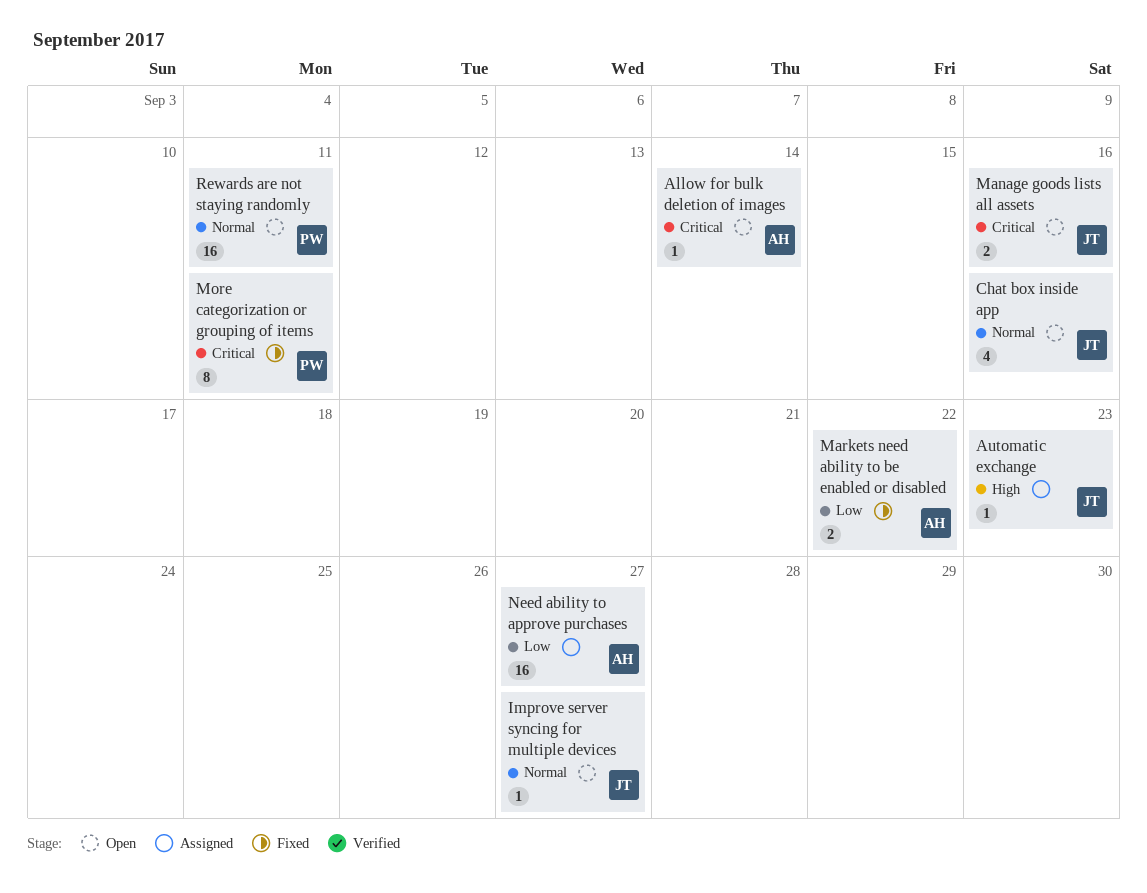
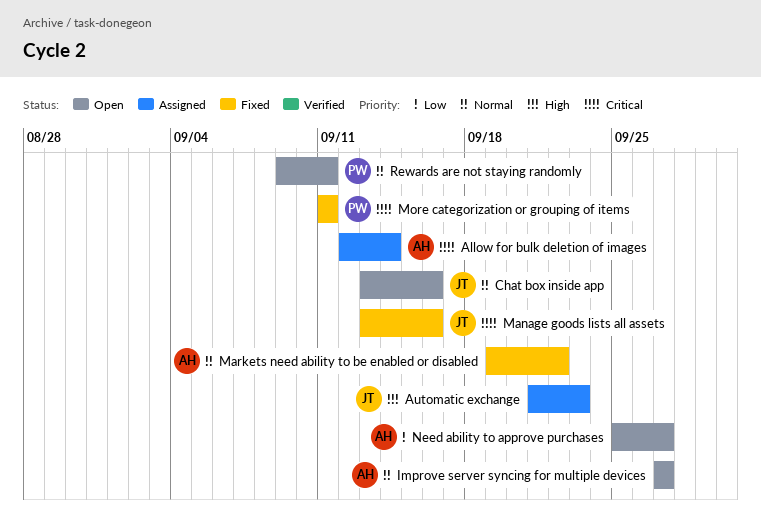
Allow for bulk deletion of images, status: Open -> Assigned
Improve server syncing for multiple devices, owner: JT -> AH
Manage goods lists all assets, status: Open -> Fixed
Markets need ability to be enabled or disabled, priority: Low -> Normal
Need ability to approve purchases, status: Assigned -> Open

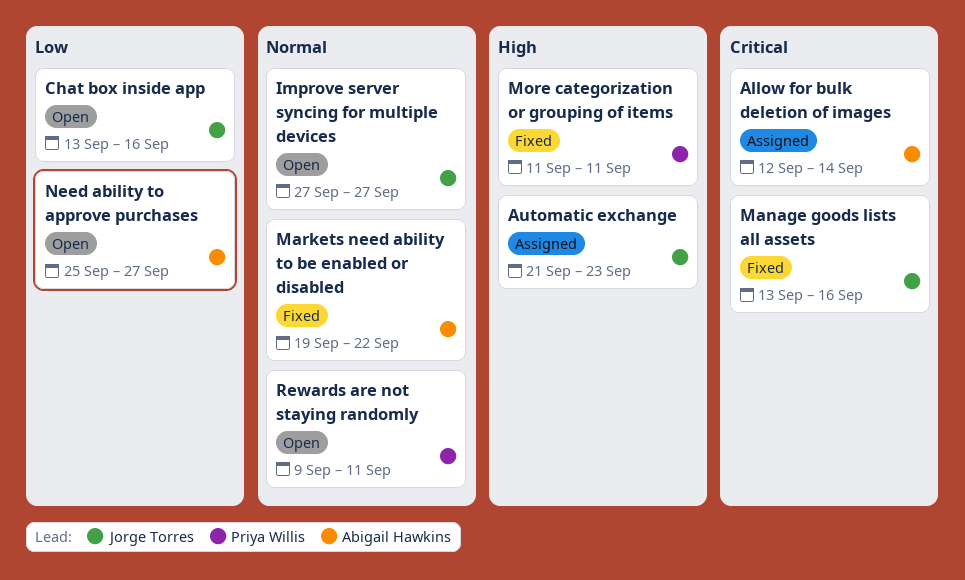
Chat box inside app, priority: Normal -> Low
Improve server syncing for multiple devices, owner: Abigail Hawkins -> Jorge Torres
More categorization or grouping of items, priority: Critical -> High

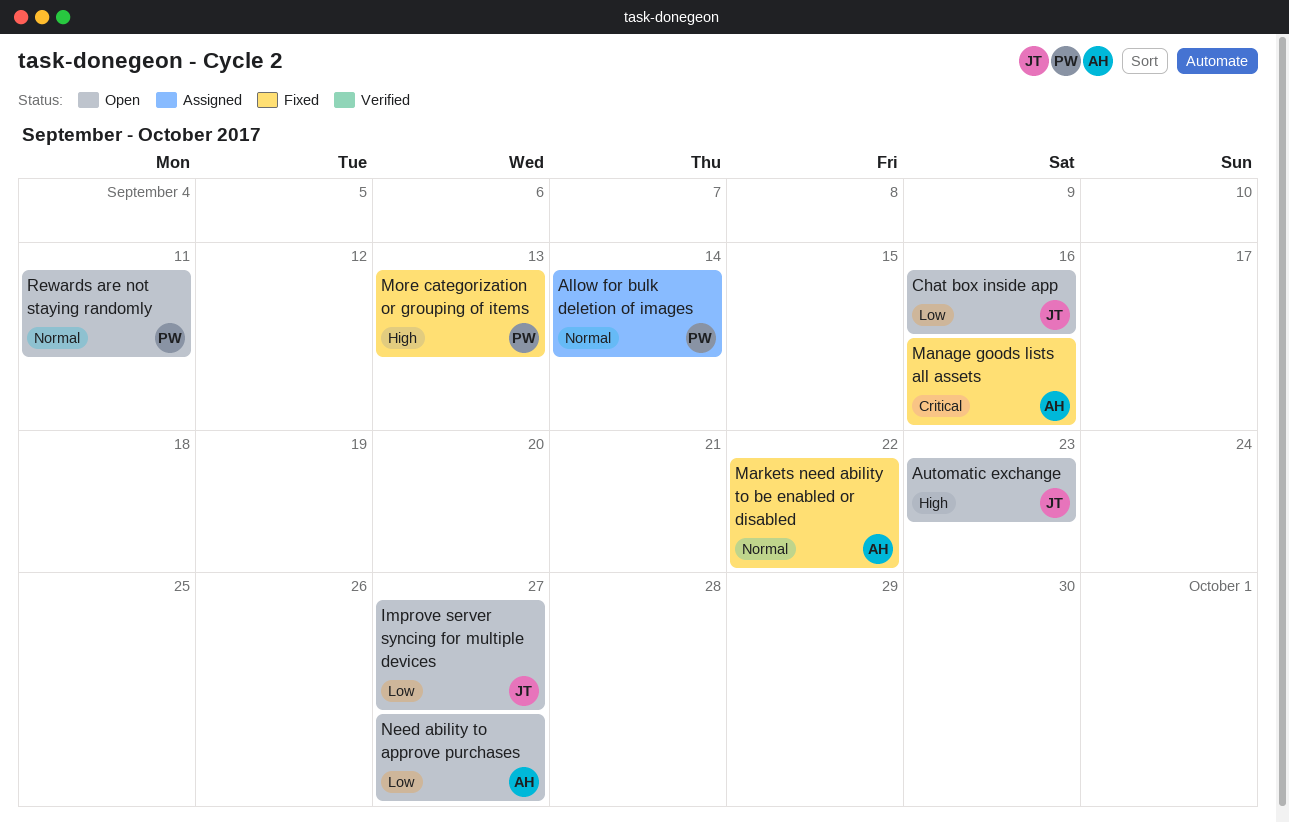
Allow for bulk deletion of images, owner: Abigail Hawkins -> Priya Willis
Allow for bulk deletion of images, priority: Critical -> Normal
Automatic exchange, status: Assigned -> Open
Improve server syncing for multiple devices, priority: Normal -> Low
Manage goods lists all assets, owner: Jorge Torres -> Abigail Hawkins
More categorization or grouping of items, due: Sep 11 -> Sep 13

